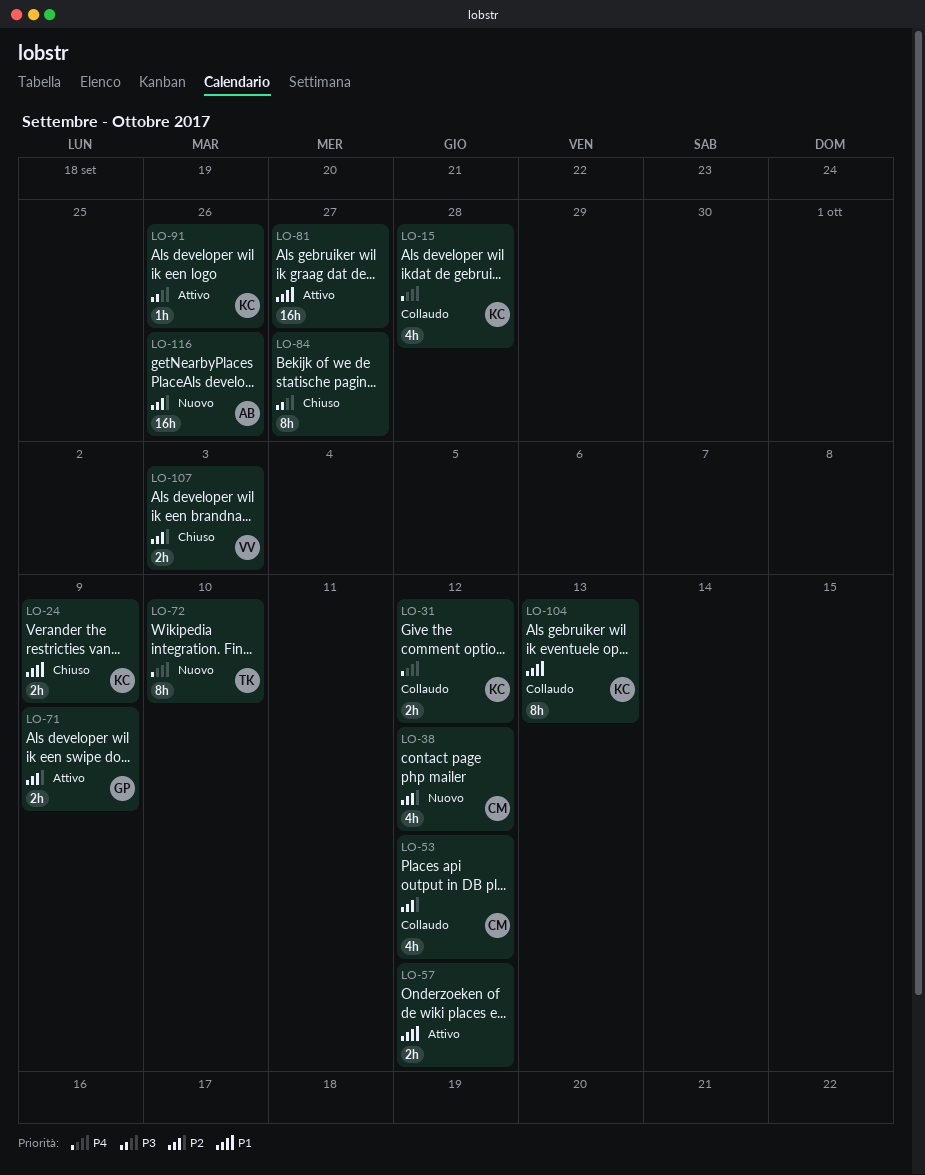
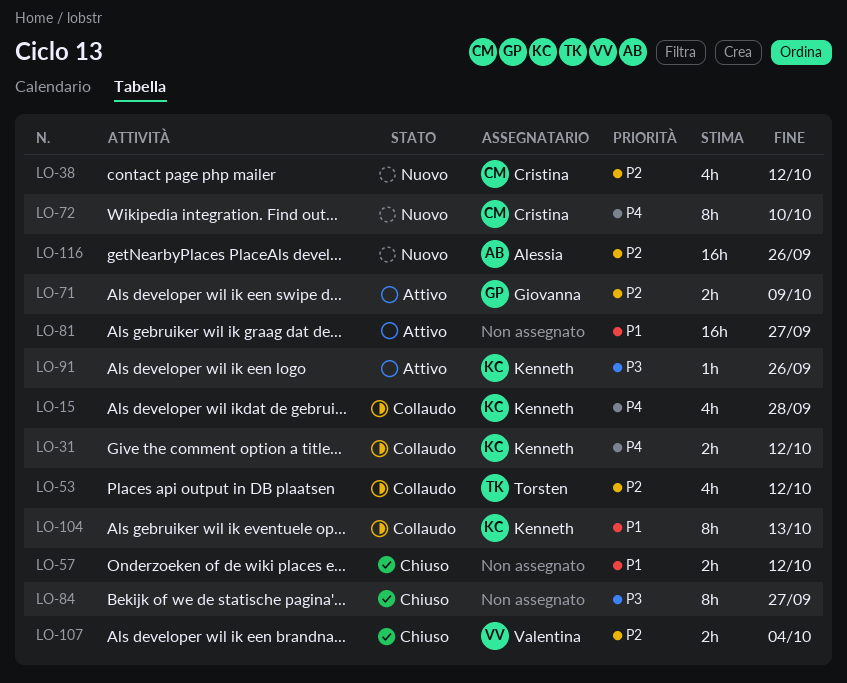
LO-24: present -> none
LO-53, owner: Cristina -> Torsten
LO-57, status: Attivo -> Chiuso
LO-72, owner: Torsten -> Cristina
LO-107, due: Oct 3 -> Oct 4

